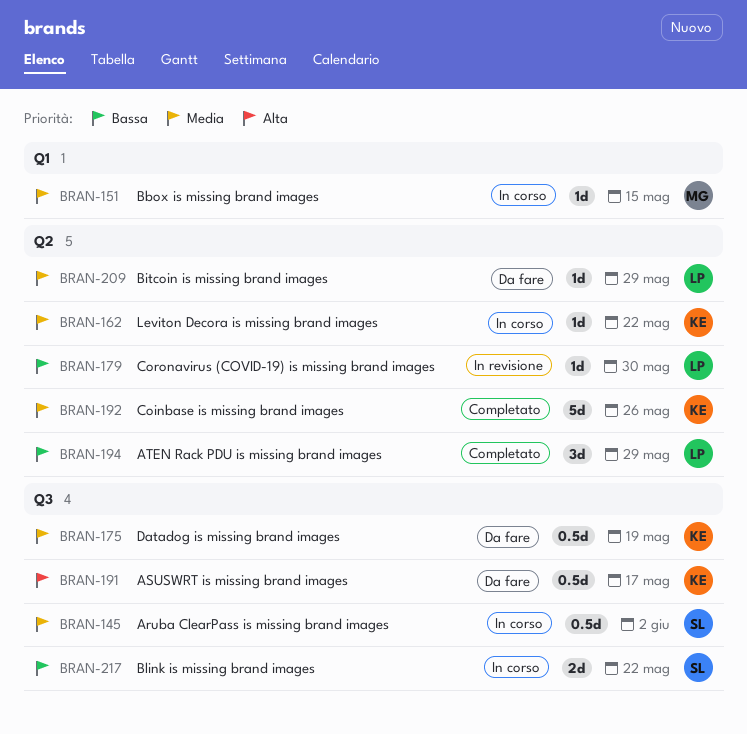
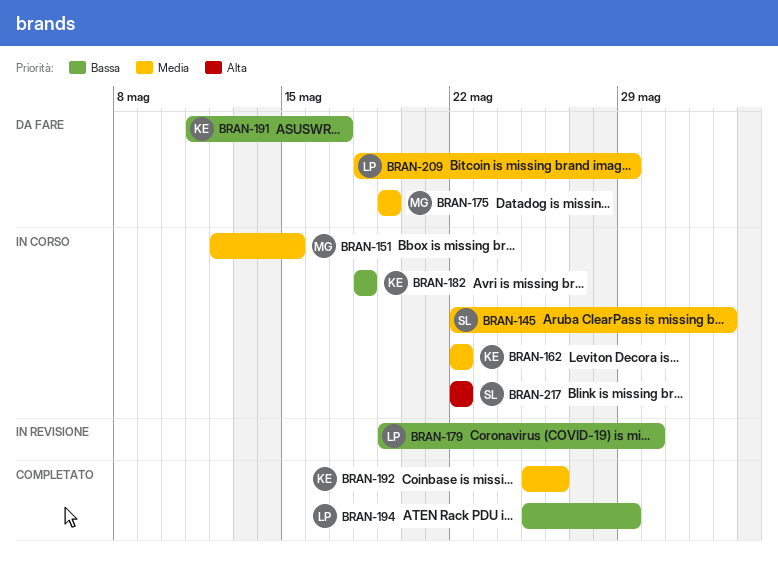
BRAN-175, owner: KE -> MG
BRAN-182: none -> present
BRAN-191, priority: Alta -> Bassa
BRAN-217, priority: Bassa -> Alta

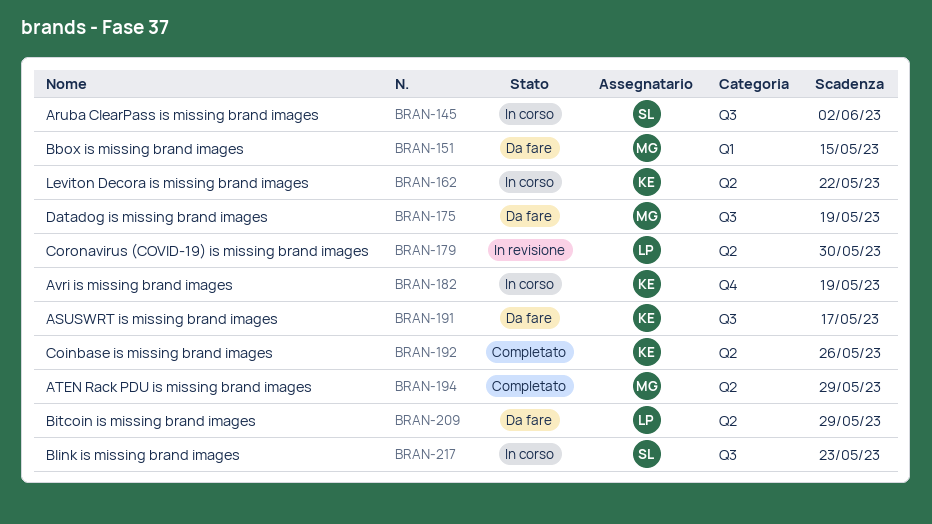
BRAN-151, status: In corso -> Da fare
BRAN-182, due: May 18 -> May 19
BRAN-194, owner: LP -> MG
BRAN-217, due: May 22 -> May 23

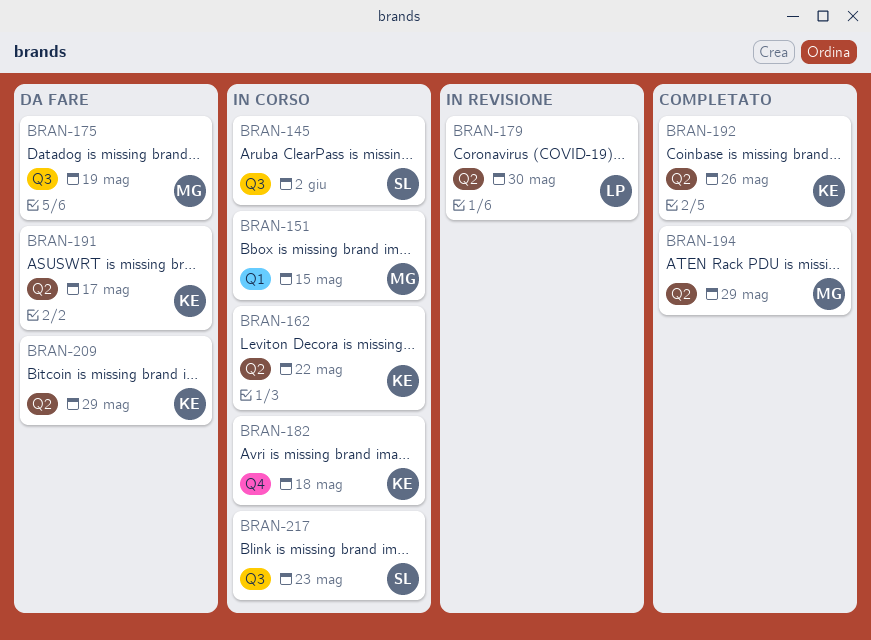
BRAN-151, status: Da fare -> In corso
BRAN-182, due: May 19 -> May 18
BRAN-191, label: Q3 -> Q2
BRAN-209, owner: LP -> KE

